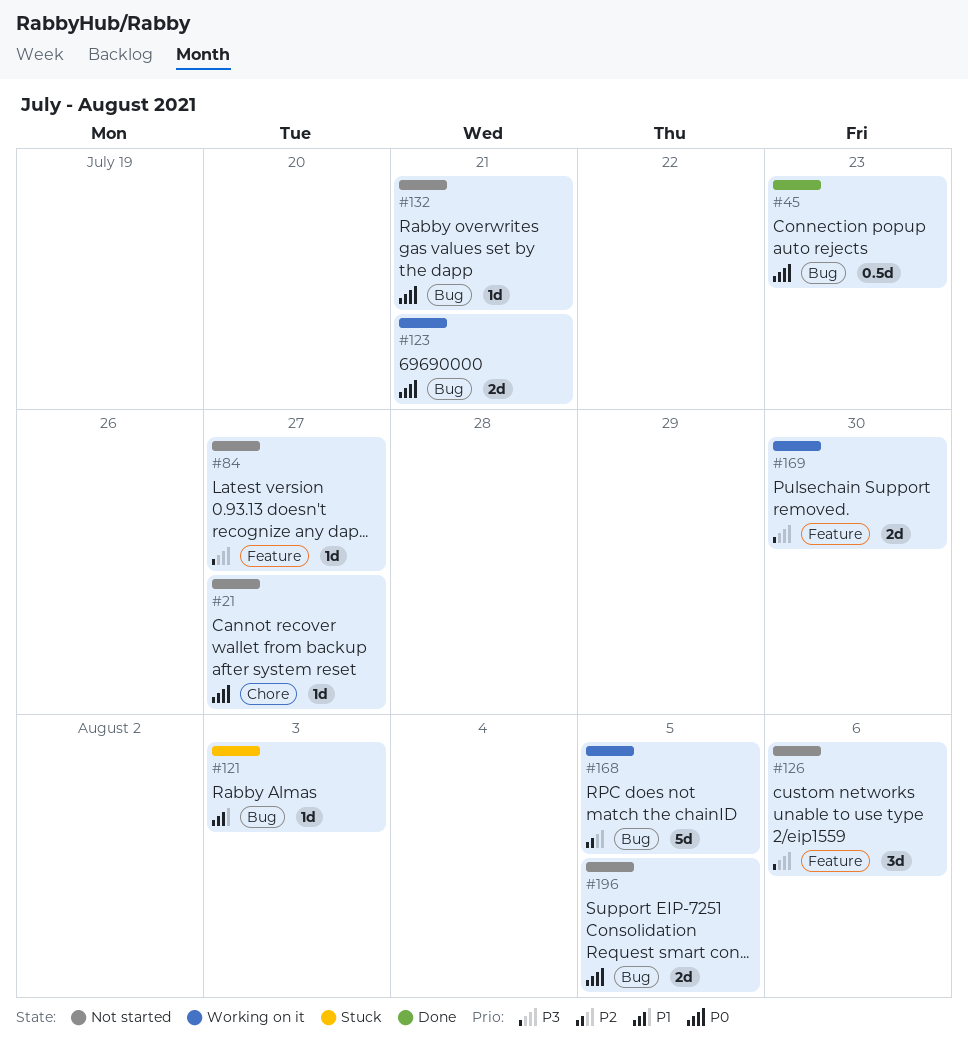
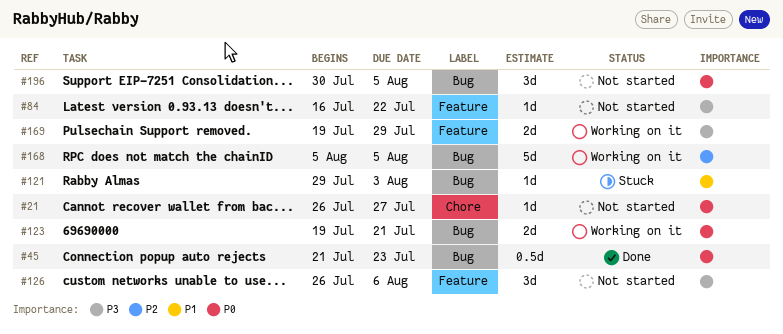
#84, due: Jul 27 -> Jul 22
#132: present -> none
#169, due: Jul 30 -> Jul 29
#196, estimate: 2d -> 3d

